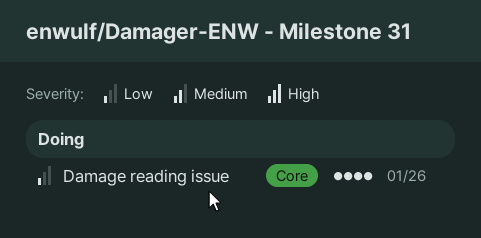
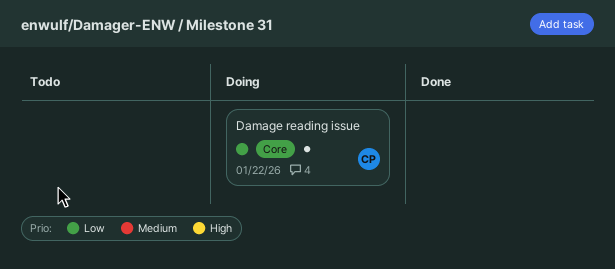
Damage reading issue, estimate: 4 -> 1
Damage reading issue, due: Jan 26 -> Jan 22

